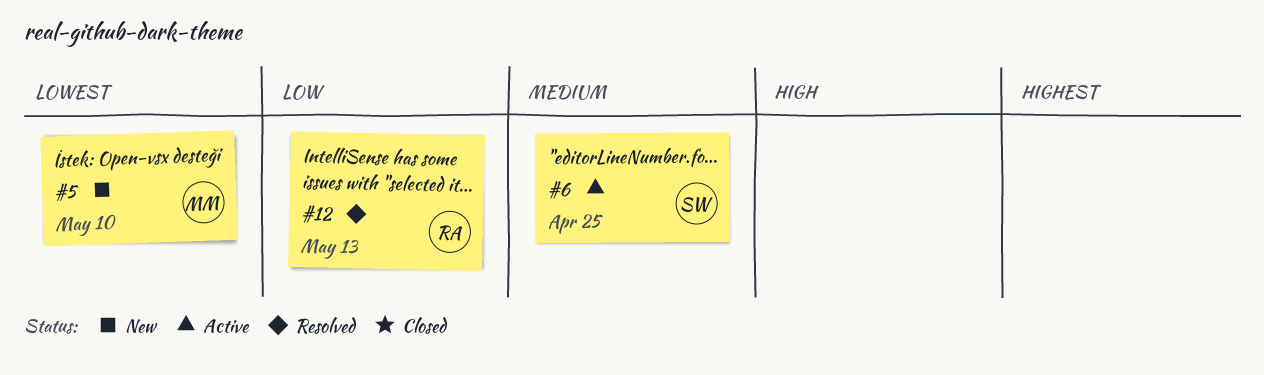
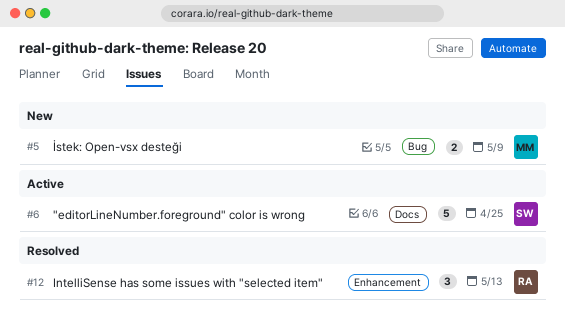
#5, due: May 10 -> May 9

